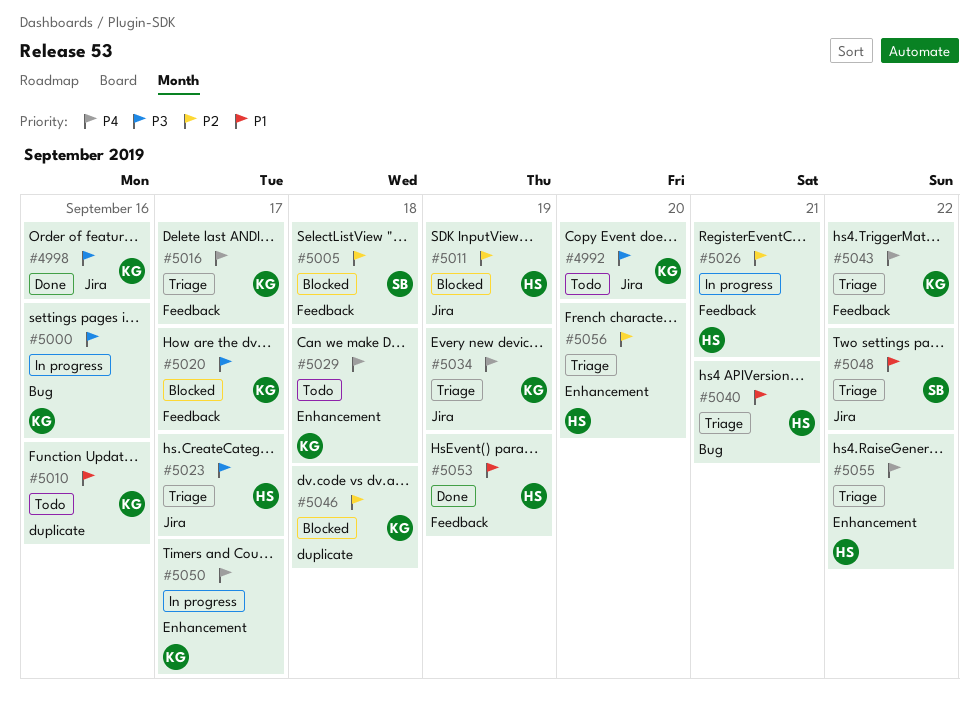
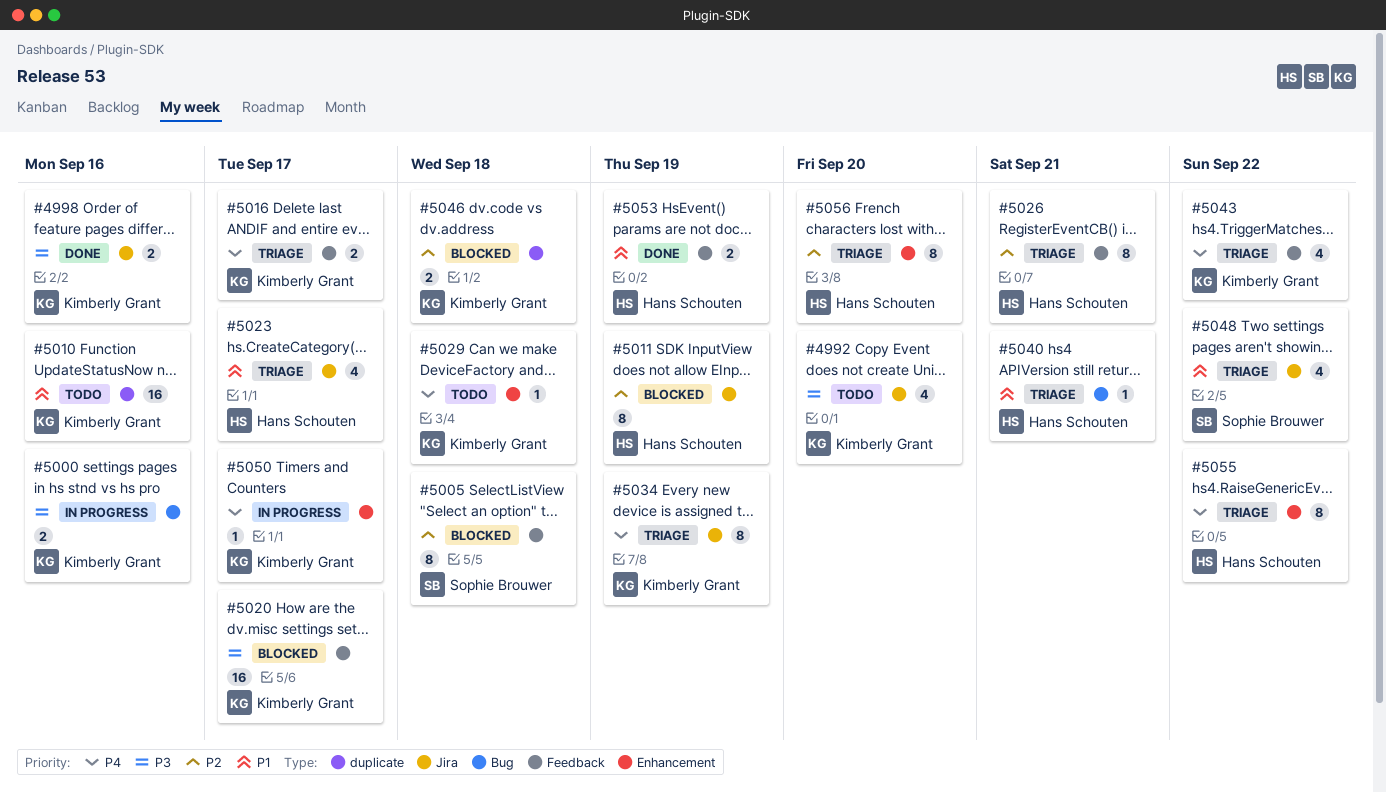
#5023, priority: P3 -> P1
#5026, status: In progress -> Triage

